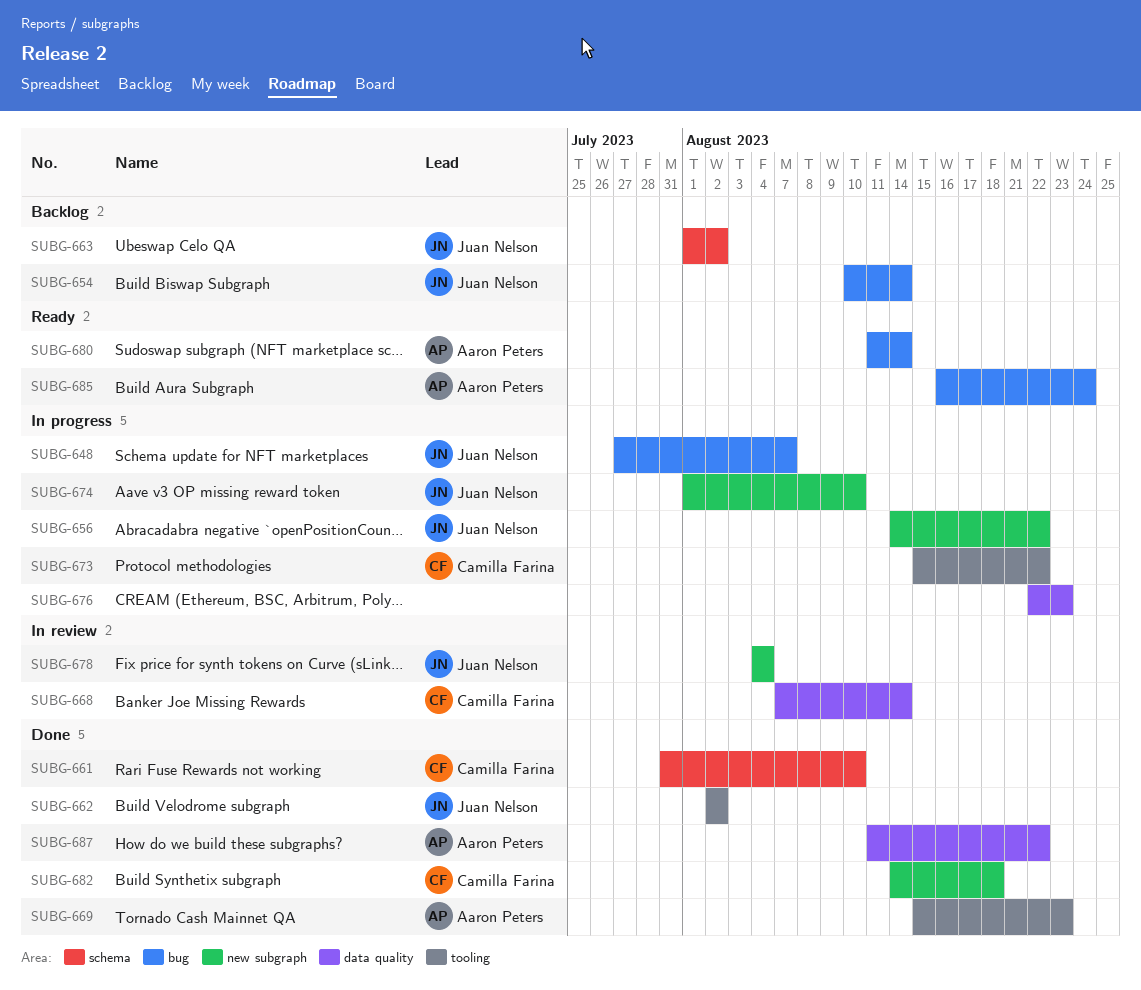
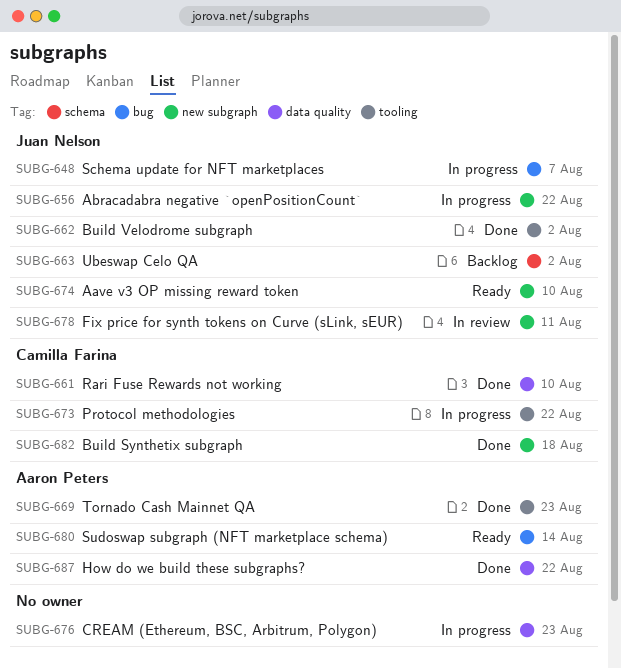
SUBG-654: present -> none
SUBG-661, label: schema -> data quality
SUBG-668: present -> none
SUBG-674, status: In progress -> Ready
SUBG-678, due: Aug 4 -> Aug 11
SUBG-685: present -> none

